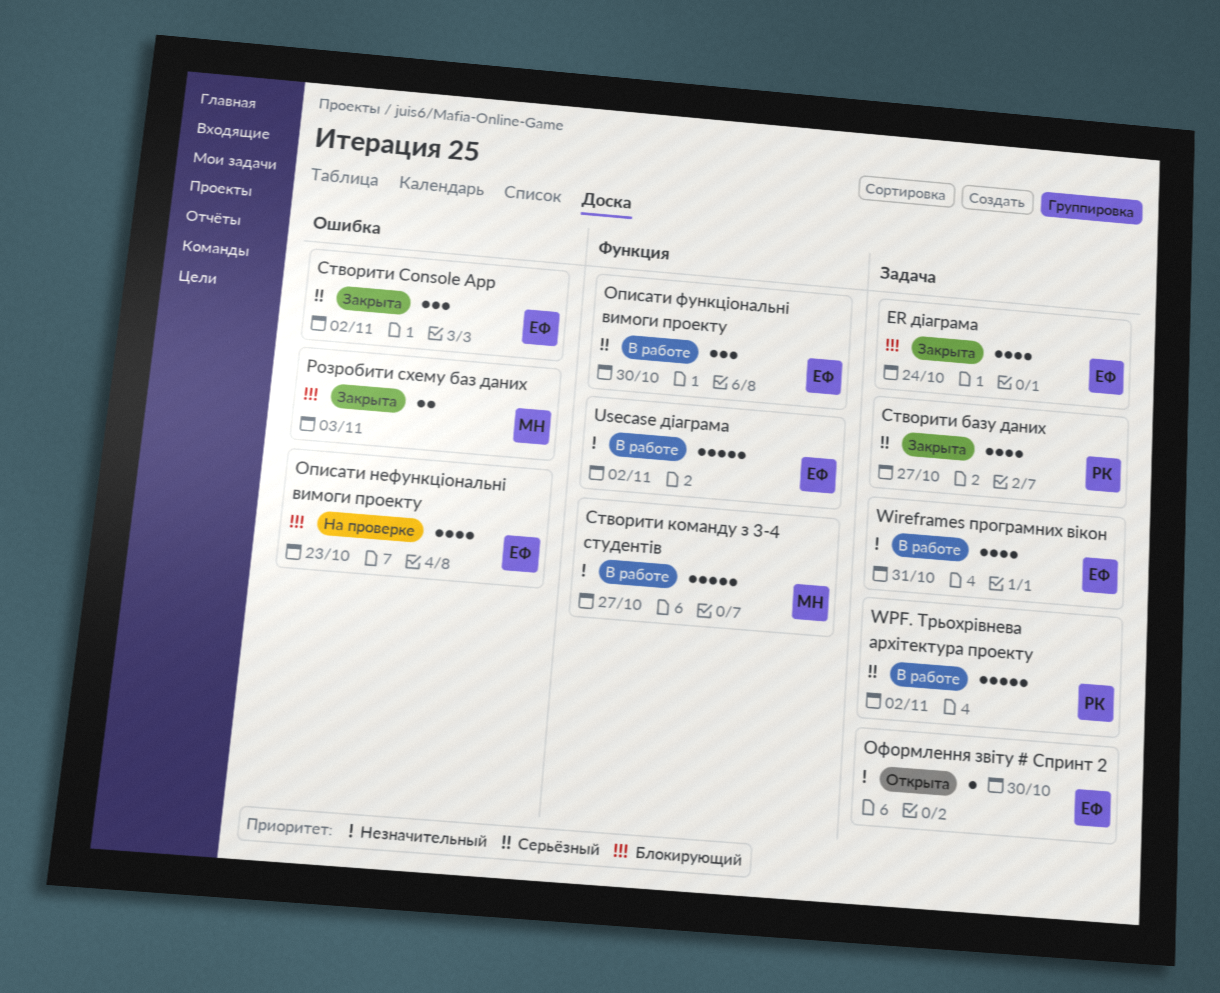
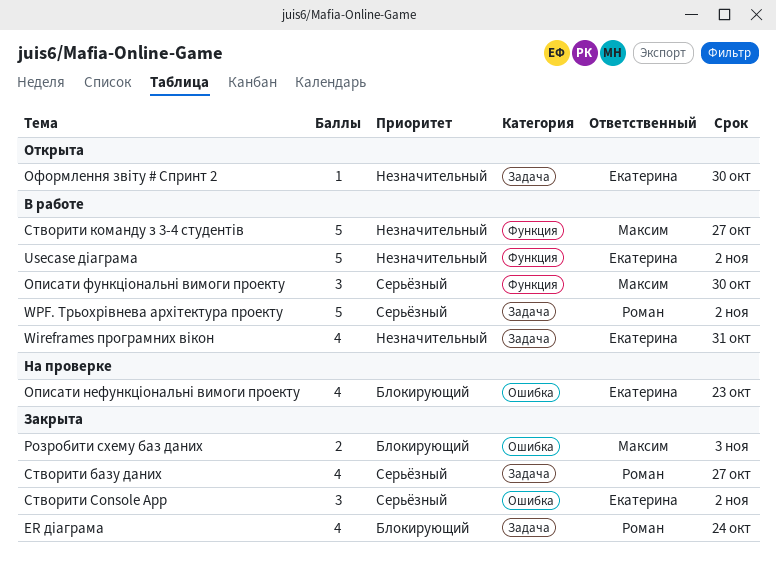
ER діаграма, owner: Екатерина -> Роман
Описати функціональні вимоги проекту, owner: Екатерина -> Максим

